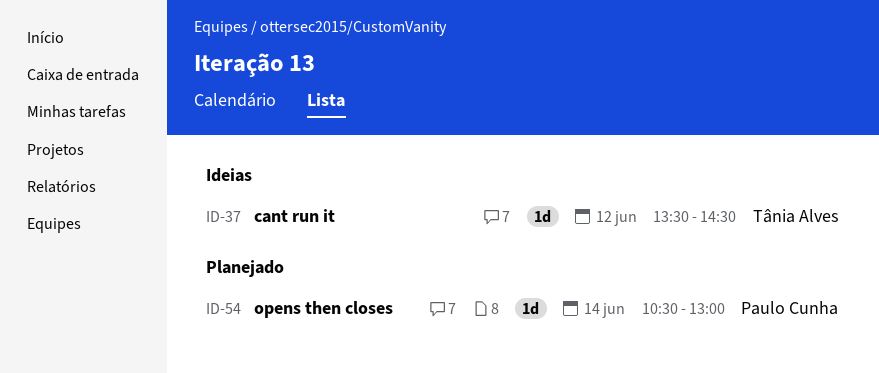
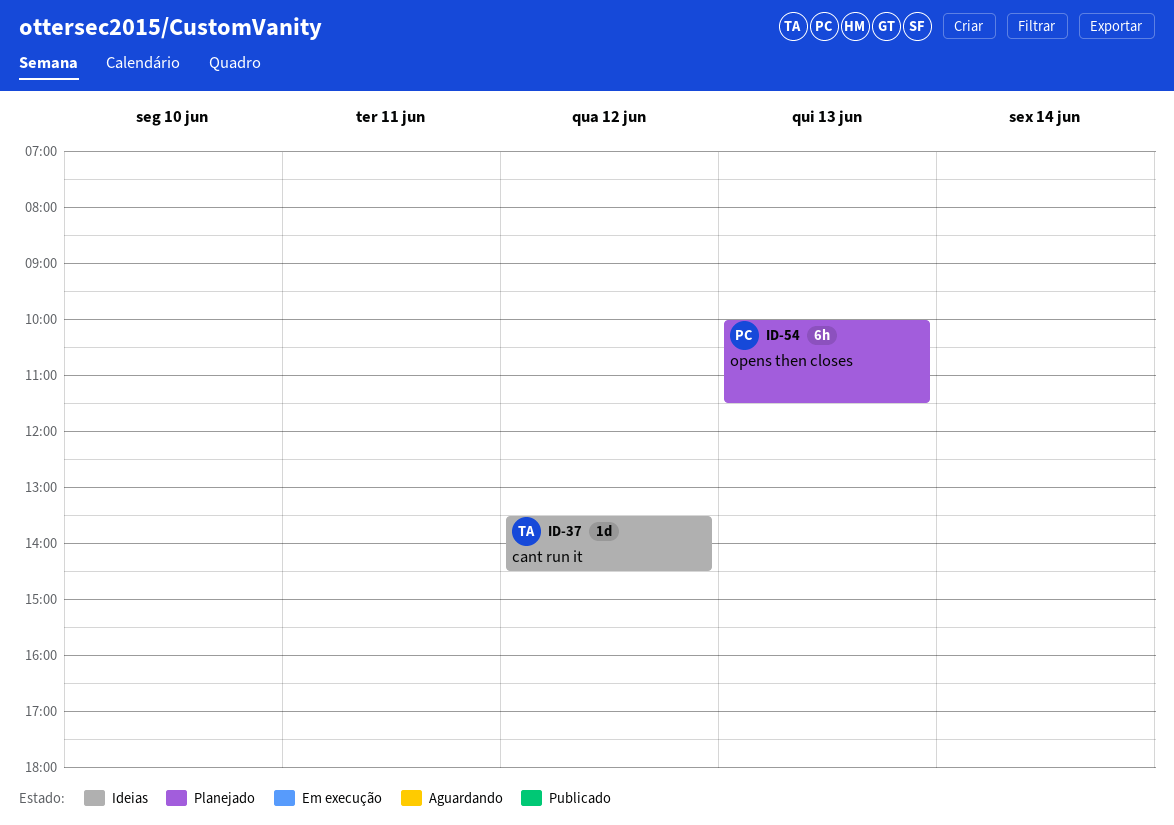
ID-54, estimate: 1d -> 6h
ID-54, day: Jun 14 -> Jun 13
ID-54, begins: 10:30 -> 10:00
ID-54, ends: 13:00 -> 11:30

